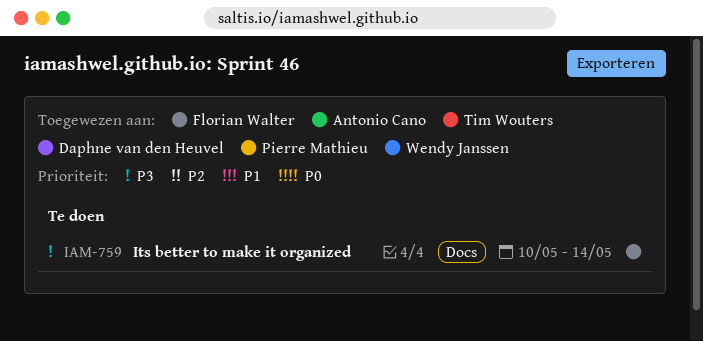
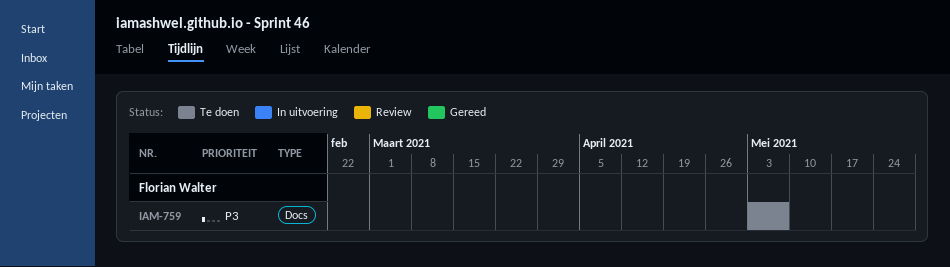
IAM-759, start: May 10 -> May 3
IAM-759, due: May 14 -> May 7

